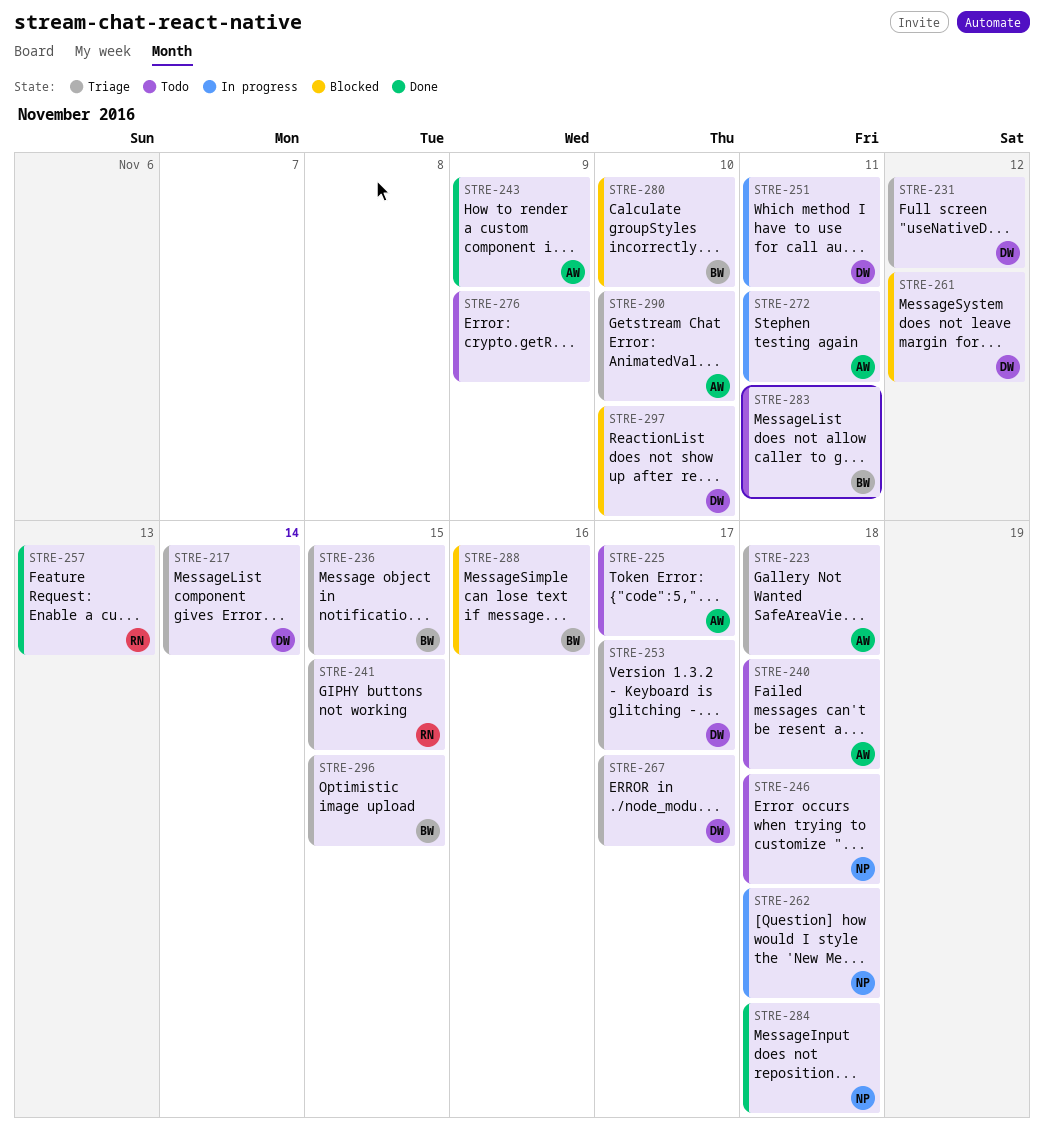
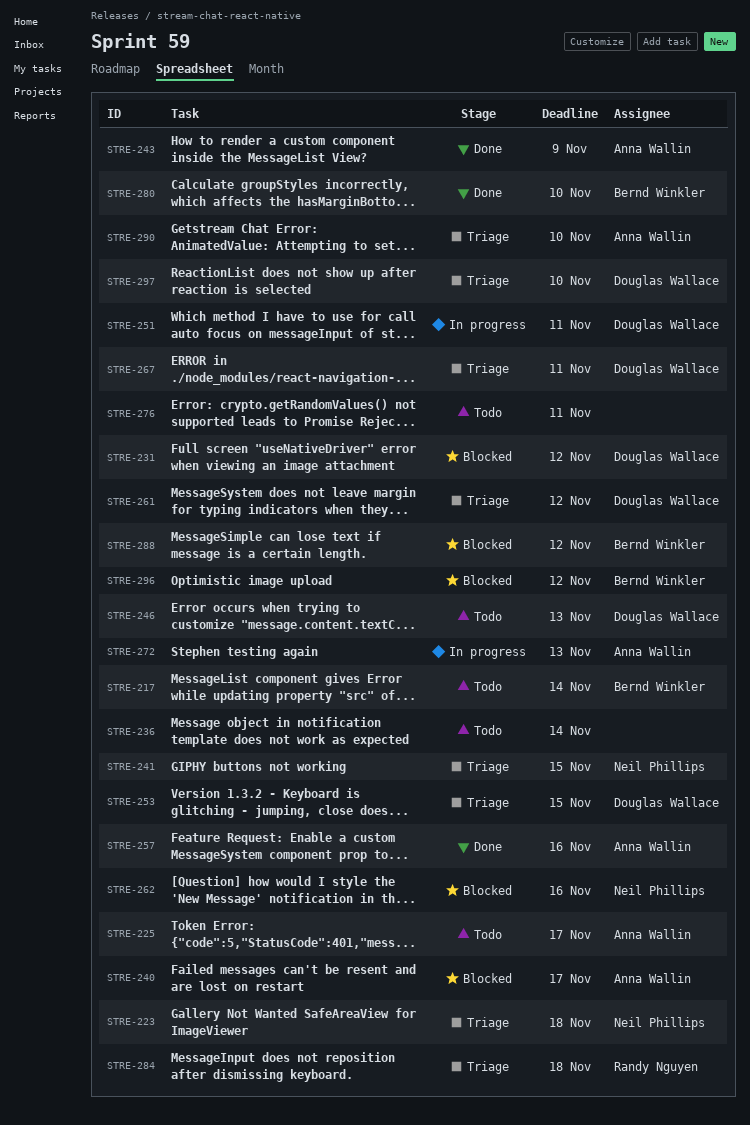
STRE-217, status: Triage -> Todo
STRE-217, owner: Douglas Wallace -> Bernd Winkler
STRE-223, owner: Anna Wallin -> Neil Phillips
STRE-231, status: Triage -> Blocked
STRE-236, status: Triage -> Todo
STRE-236, owner: Bernd Winkler -> none
STRE-236, due: Nov 15 -> Nov 14
STRE-240, status: Todo -> Blocked
STRE-240, due: Nov 18 -> Nov 17
STRE-241, owner: Randy Nguyen -> Neil Phillips
STRE-246, owner: Neil Phillips -> Douglas Wallace
STRE-246, due: Nov 18 -> Nov 13
STRE-253, due: Nov 17 -> Nov 15
STRE-257, owner: Randy Nguyen -> Anna Wallin
STRE-257, due: Nov 13 -> Nov 16
STRE-261, status: Blocked -> Triage
STRE-262, status: In progress -> Blocked
STRE-262, due: Nov 18 -> Nov 16
STRE-267, due: Nov 17 -> Nov 11
STRE-272, due: Nov 11 -> Nov 13
STRE-276, due: Nov 9 -> Nov 11
STRE-280, status: Blocked -> Done
STRE-283: present -> none
STRE-284, status: Done -> Triage
STRE-284, owner: Neil Phillips -> Randy Nguyen
STRE-288, due: Nov 16 -> Nov 12
STRE-296, status: Triage -> Blocked
STRE-296, due: Nov 15 -> Nov 12
STRE-297, status: Blocked -> Triage

